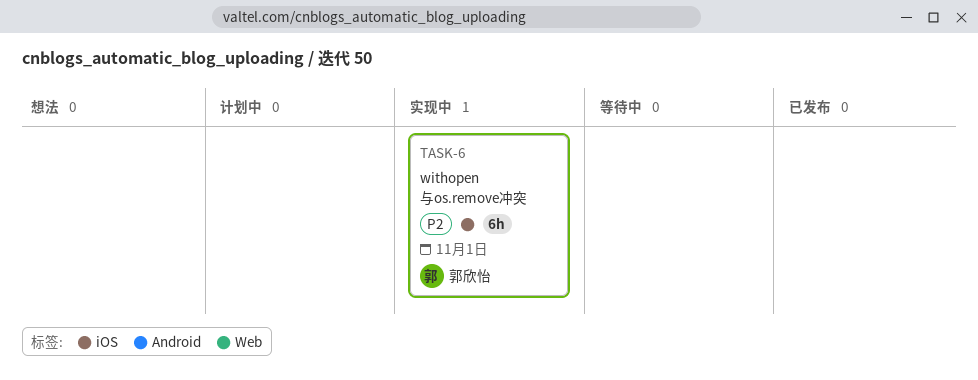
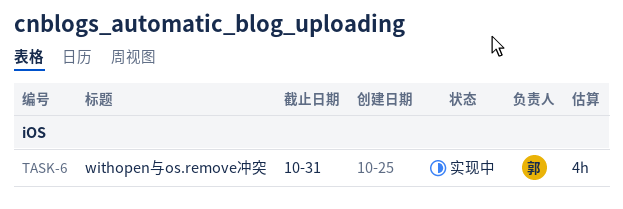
TASK-6, estimate: 6h -> 4h
TASK-6, due: Nov 1 -> Oct 31

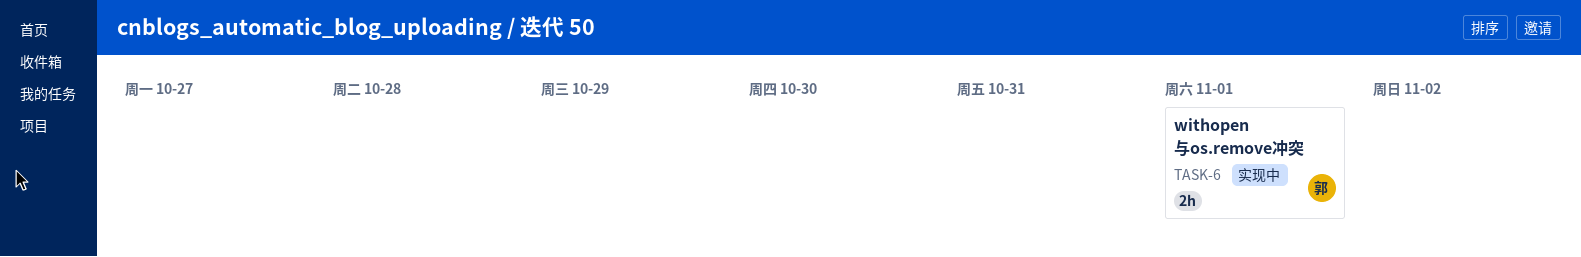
TASK-6, estimate: 4h -> 2h
TASK-6, due: Oct 31 -> Nov 1

